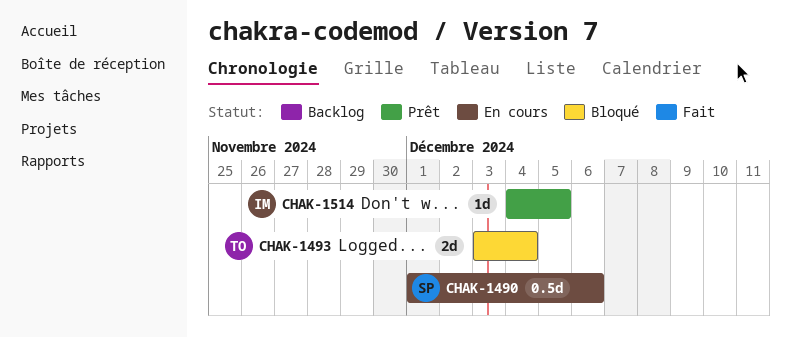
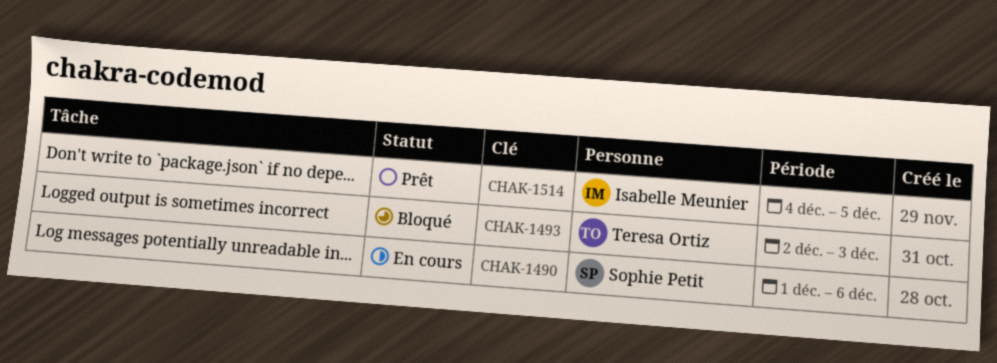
CHAK-1493, start: Dec 3 -> Dec 2
CHAK-1493, due: Dec 4 -> Dec 3

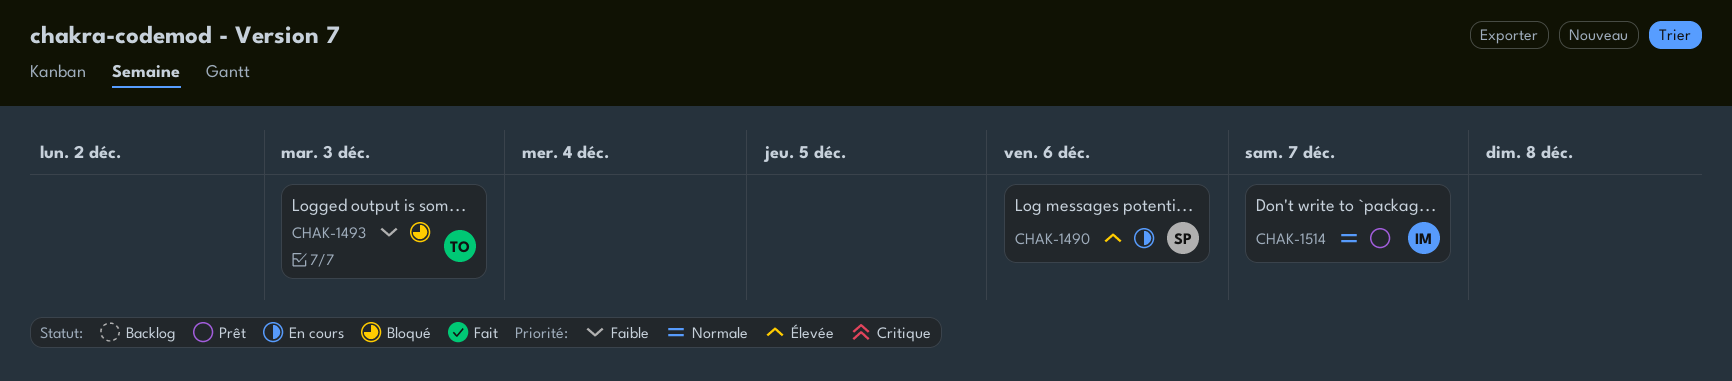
CHAK-1514, due: Dec 5 -> Dec 7

